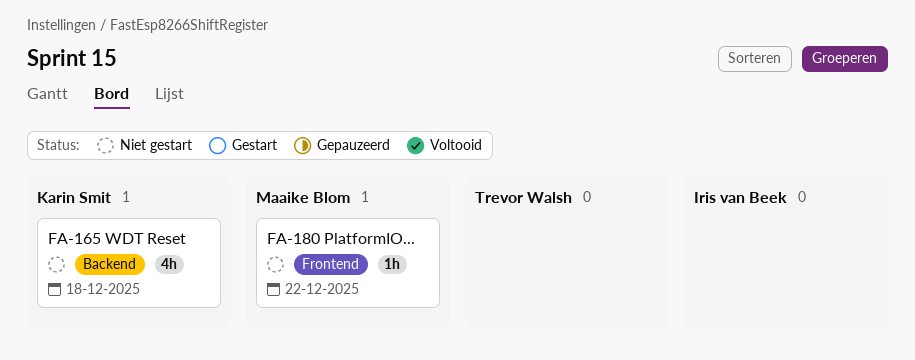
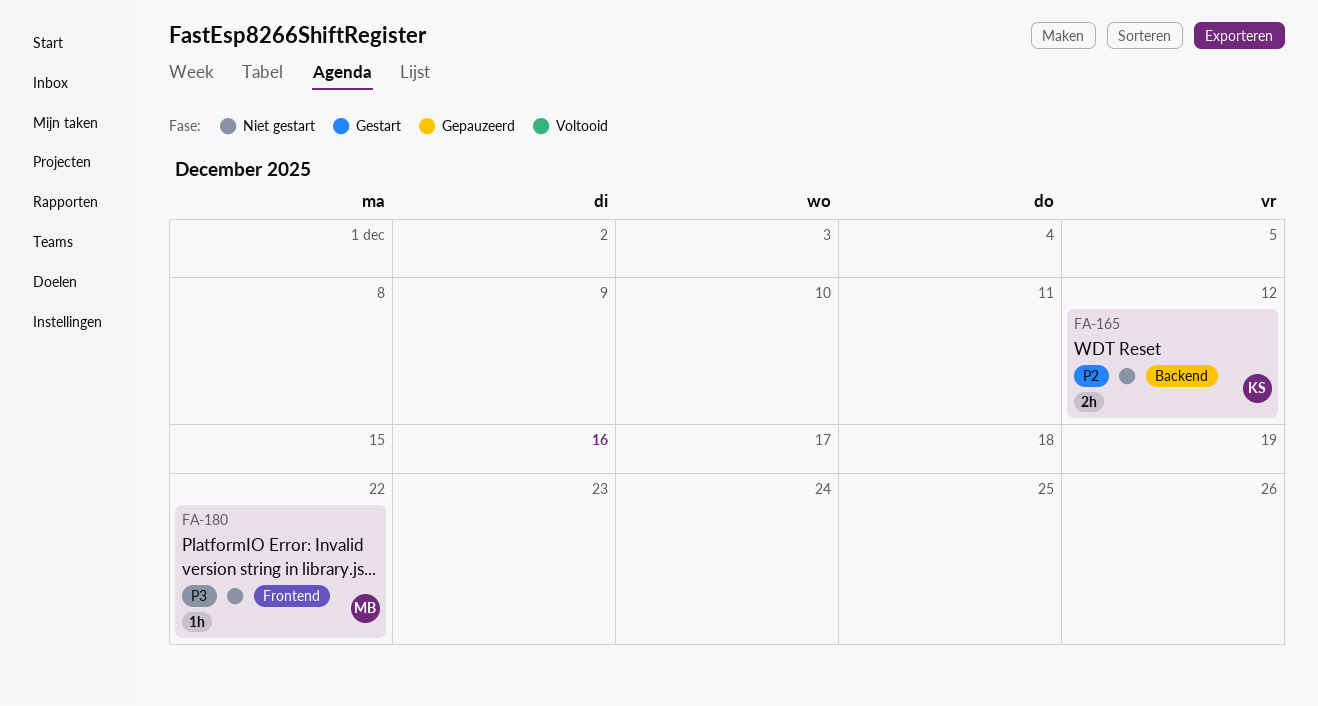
FA-165, estimate: 4h -> 2h
FA-165, due: Dec 18 -> Dec 12

